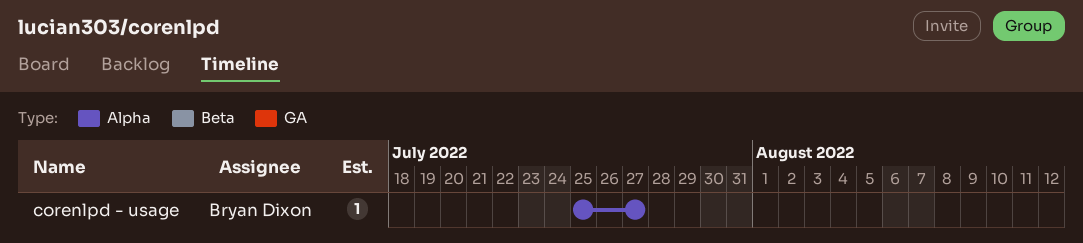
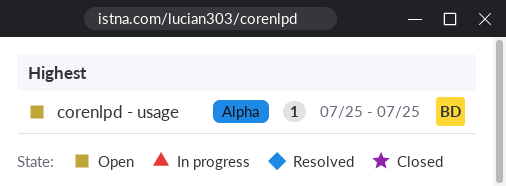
corenlpd - usage, due: Jul 27 -> Jul 25

